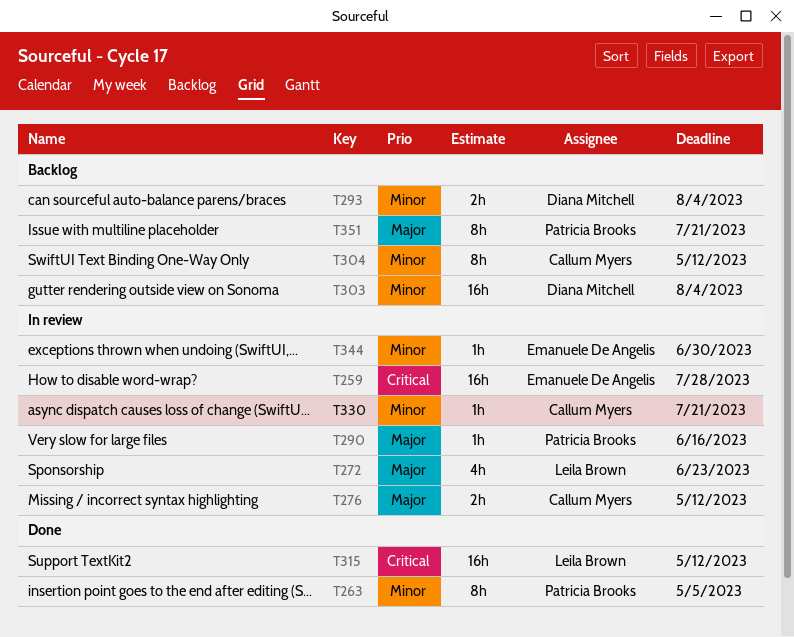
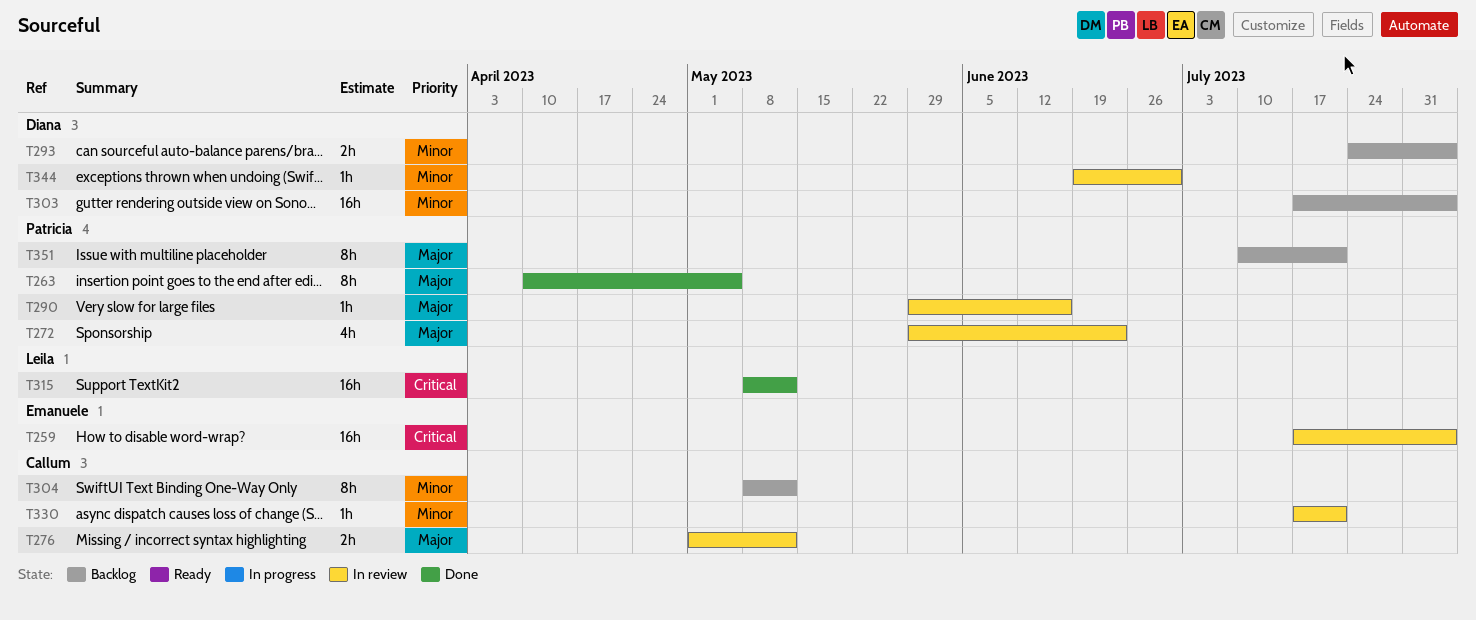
T259, due: Jul 28 -> Aug 4
T263, priority: Minor -> Major
T272, owner: Leila Brown -> Patricia Brooks
T344, owner: Emanuele De Angelis -> Diana Mitchell

